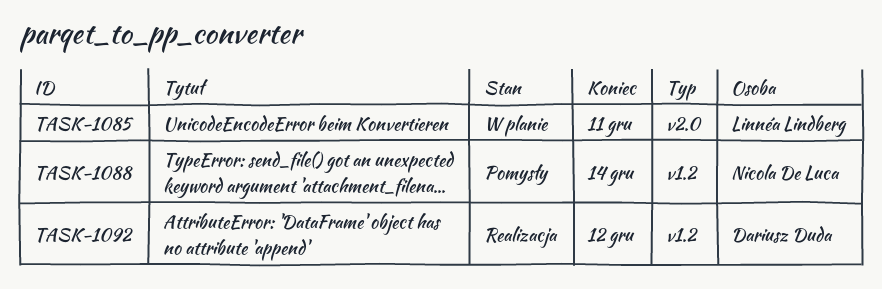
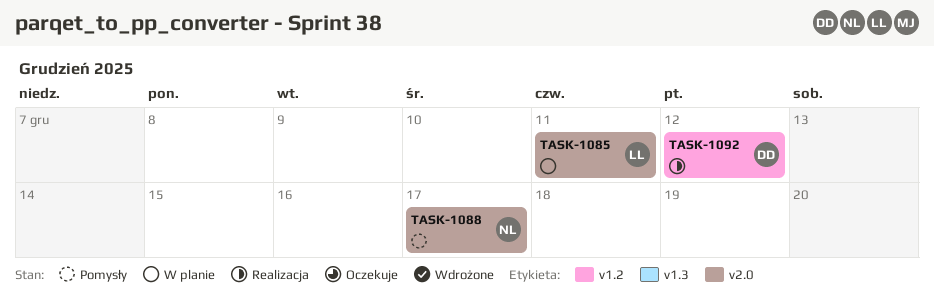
TASK-1088, label: v1.2 -> v2.0
TASK-1088, due: Dec 14 -> Dec 17

